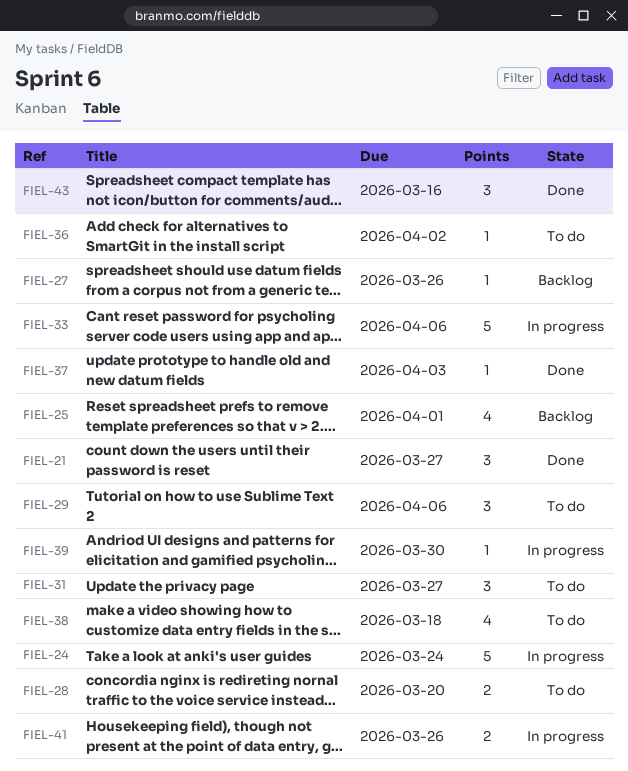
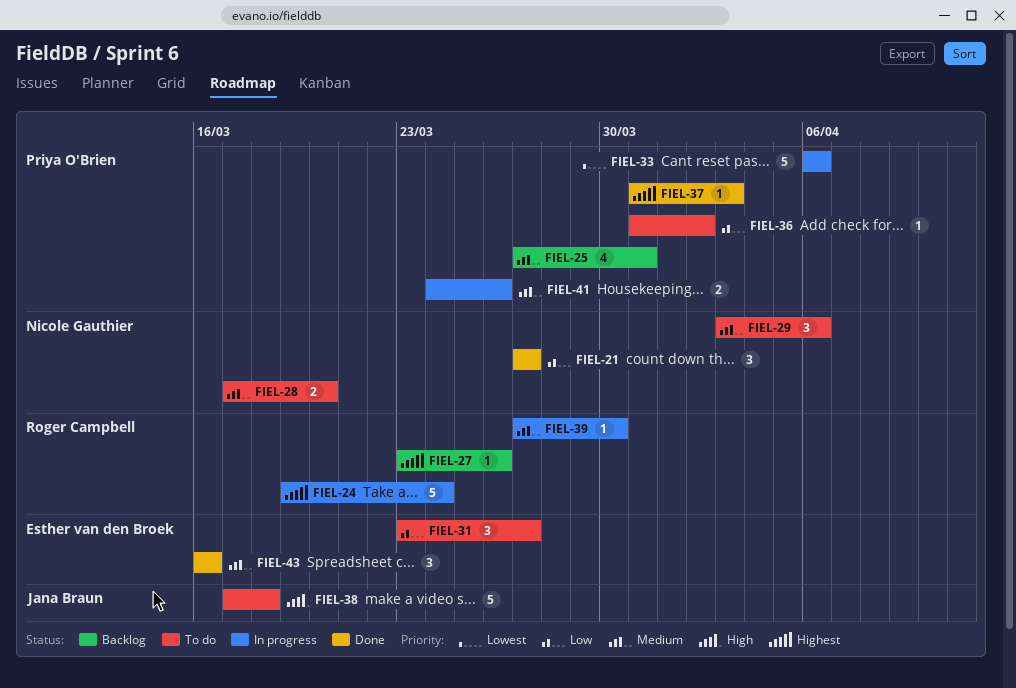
FIEL-25, due: Apr 1 -> Mar 31
FIEL-38, estimate: 4 -> 5

